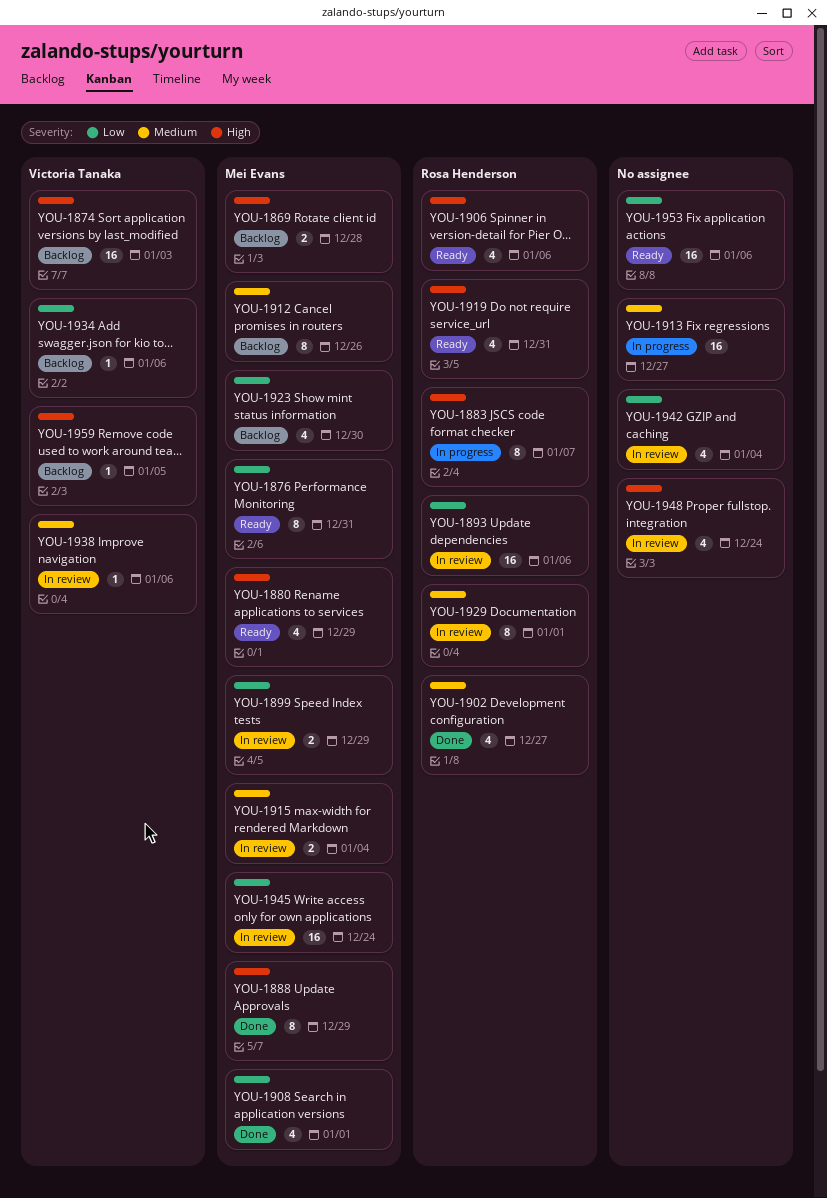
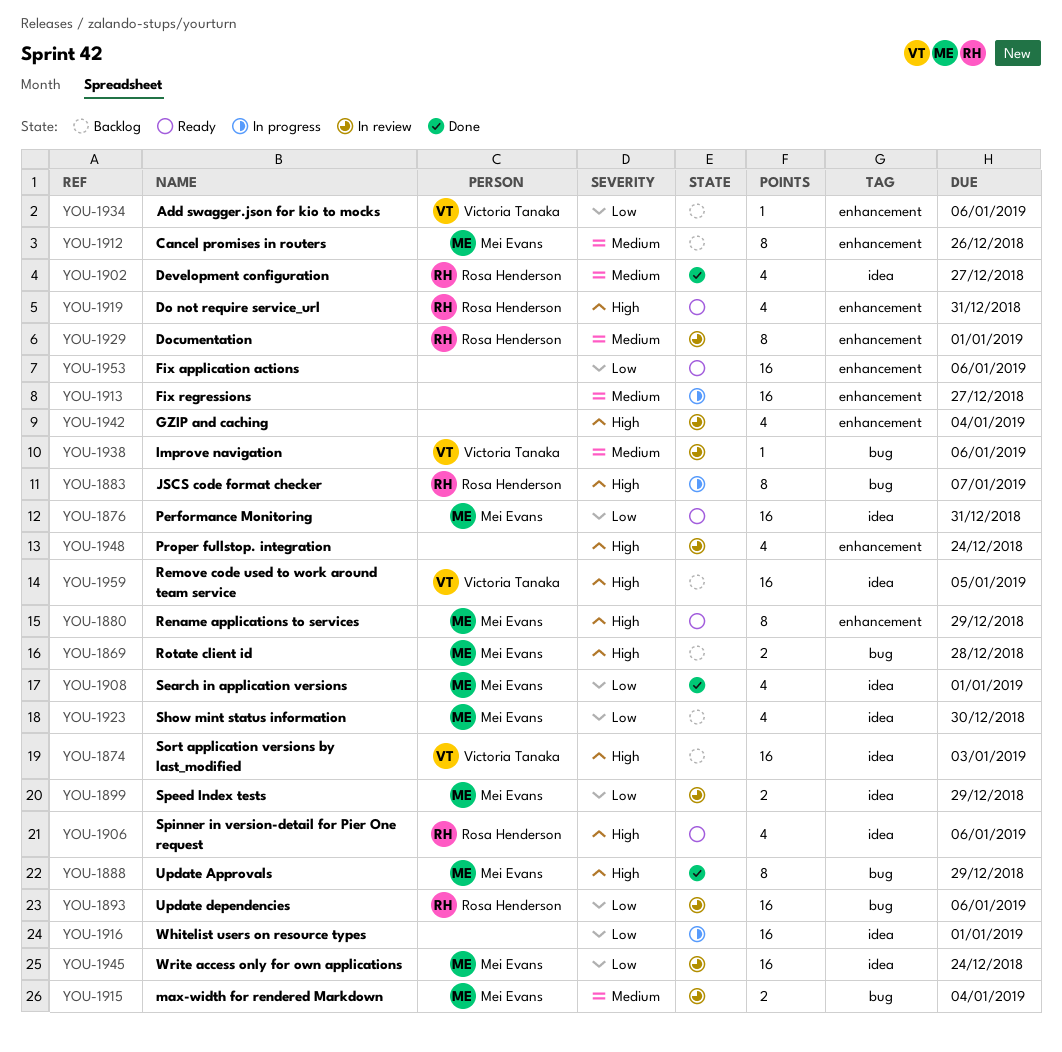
YOU-1876, estimate: 8 -> 16
YOU-1880, estimate: 4 -> 8
YOU-1916: none -> present
YOU-1942, priority: Low -> High
YOU-1959, estimate: 1 -> 16

